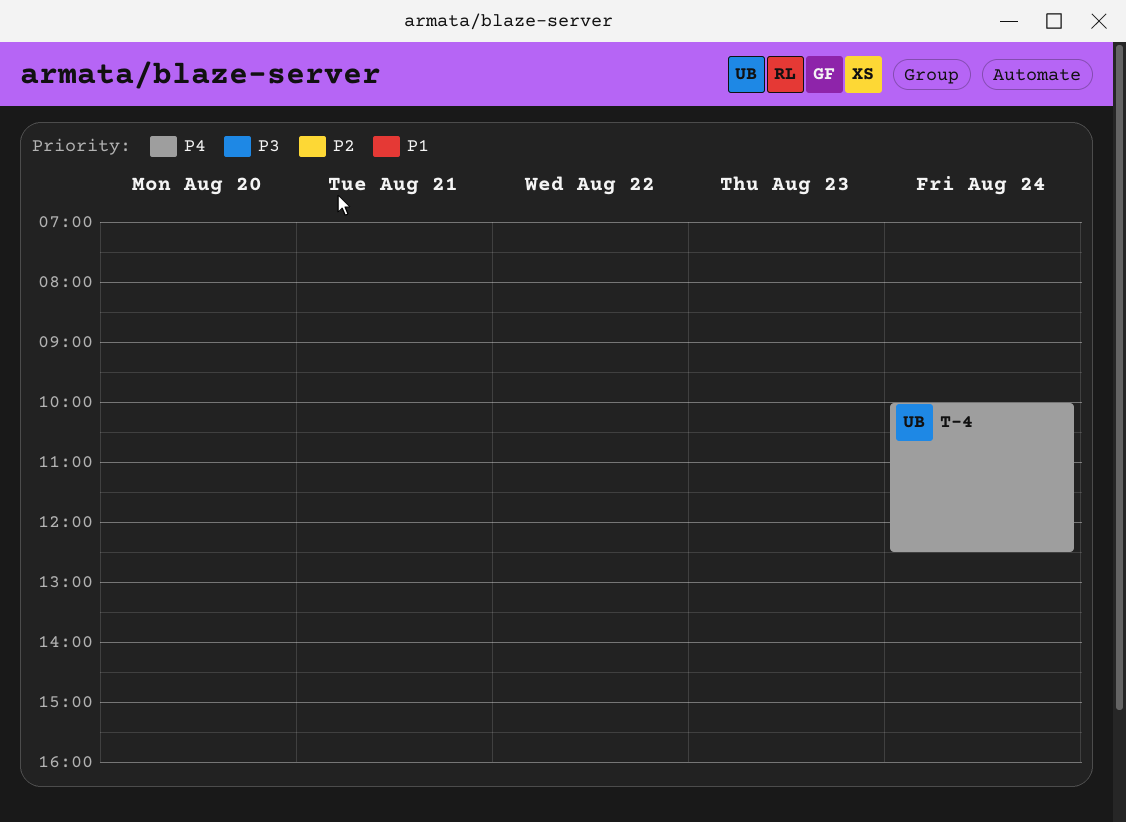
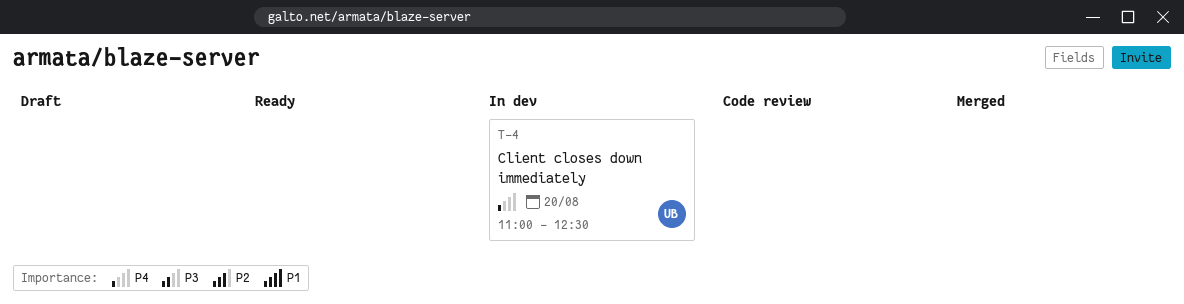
T-4, day: Aug 24 -> Aug 20
T-4, begins: 10:00 -> 11:00

